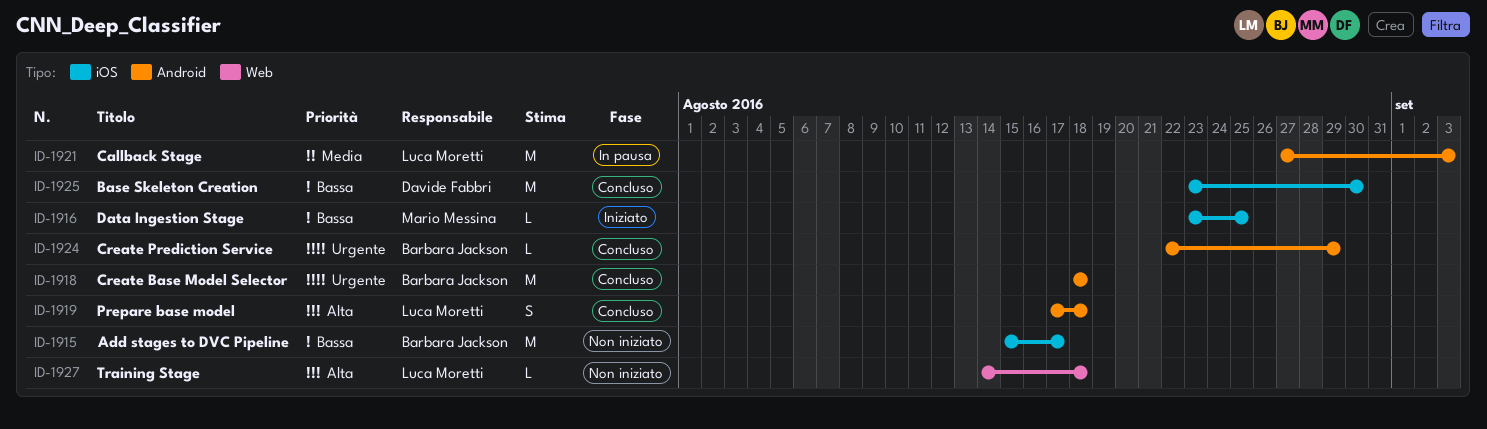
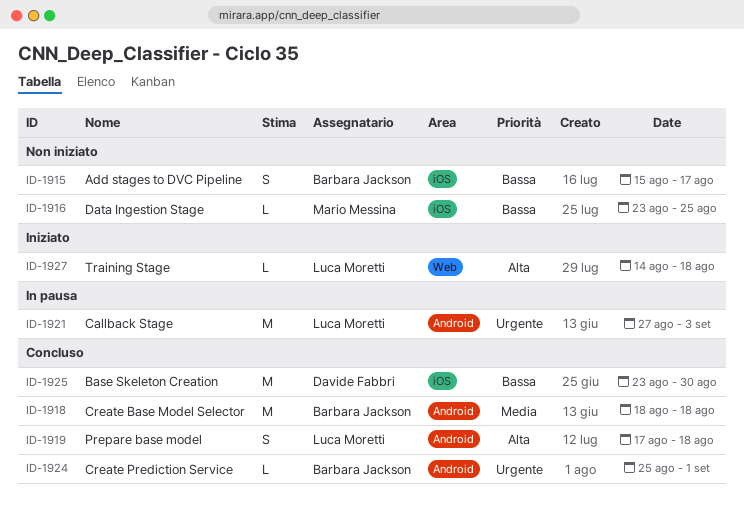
ID-1915, estimate: M -> S
ID-1916, status: Iniziato -> Non iniziato
ID-1918, priority: Urgente -> Media
ID-1921, priority: Media -> Urgente
ID-1924, start: Aug 22 -> Aug 25
ID-1924, due: Aug 29 -> Sep 1
ID-1927, status: Non iniziato -> Iniziato

